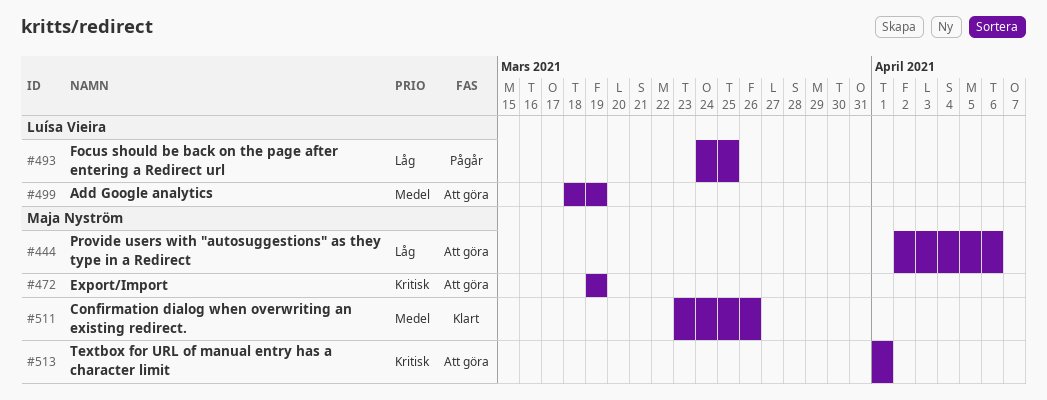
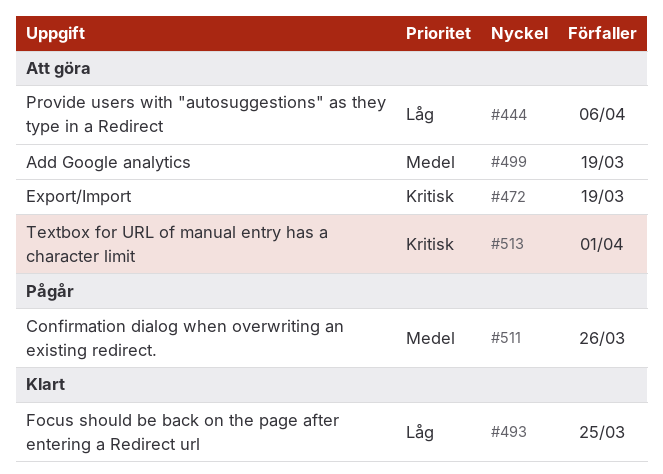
#493, status: Pågår -> Klart
#511, status: Klart -> Pågår

